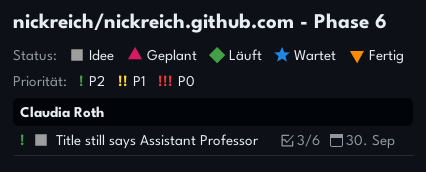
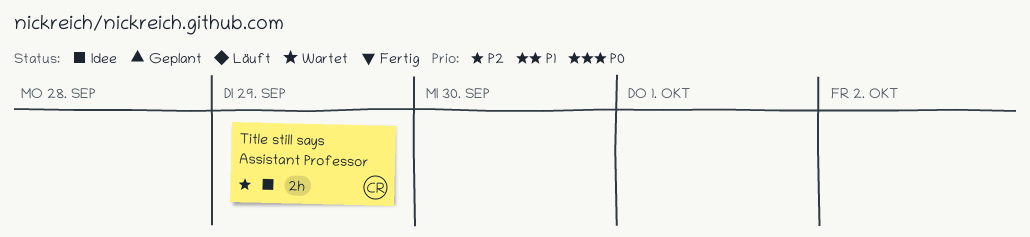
Title still says Assistant Professor, due: Sep 30 -> Sep 29

